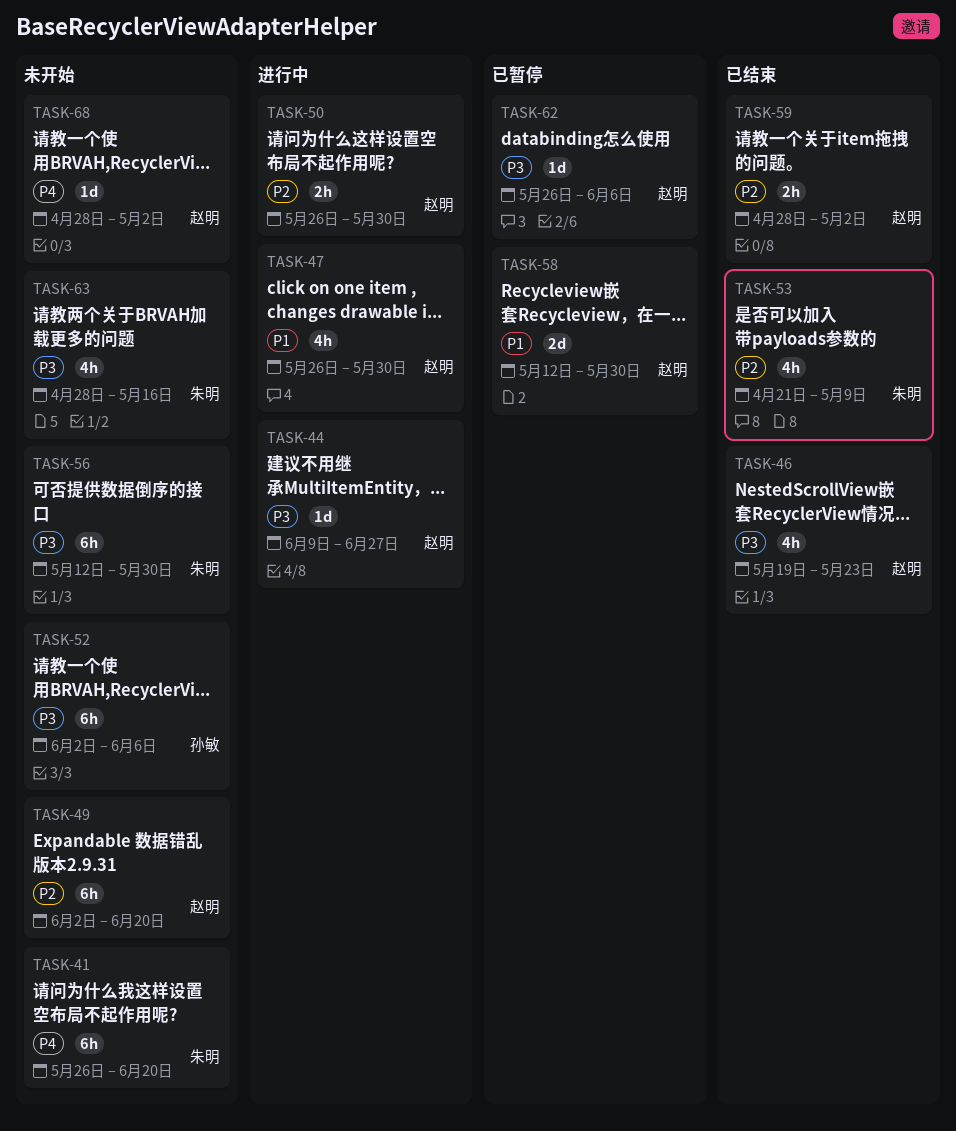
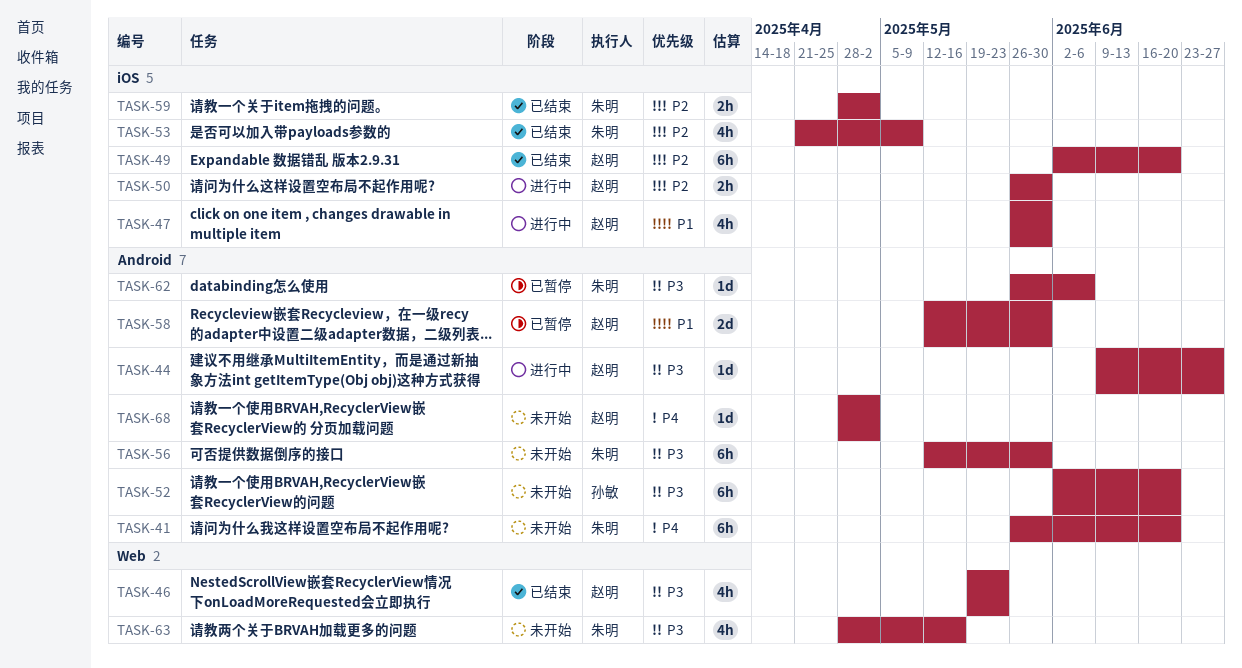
TASK-49, status: 未开始 -> 已结束
TASK-52, due: Jun 6 -> Jun 20
TASK-59, owner: 赵明 -> 朱明
TASK-62, owner: 赵明 -> 朱明

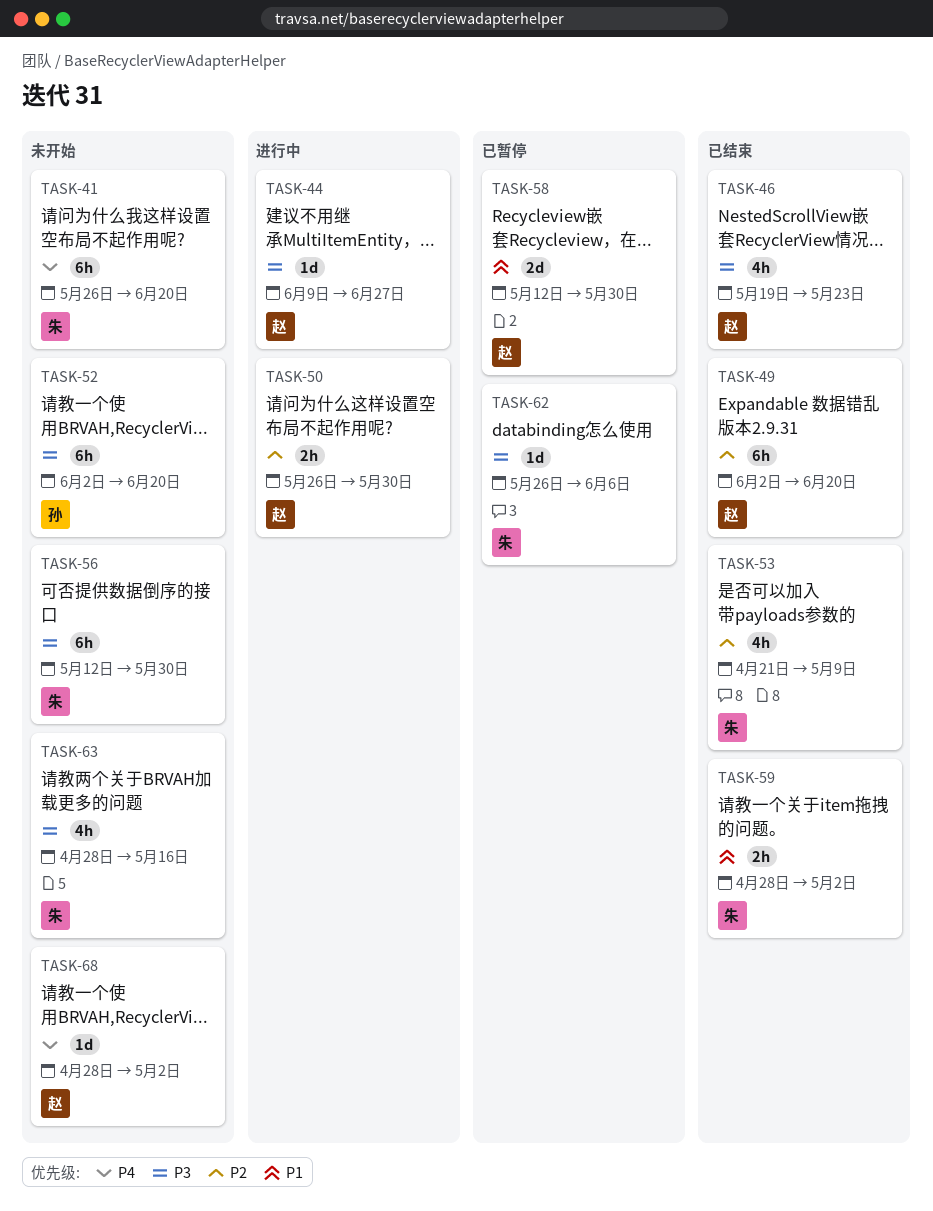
TASK-47: present -> none
TASK-59, priority: P2 -> P1

